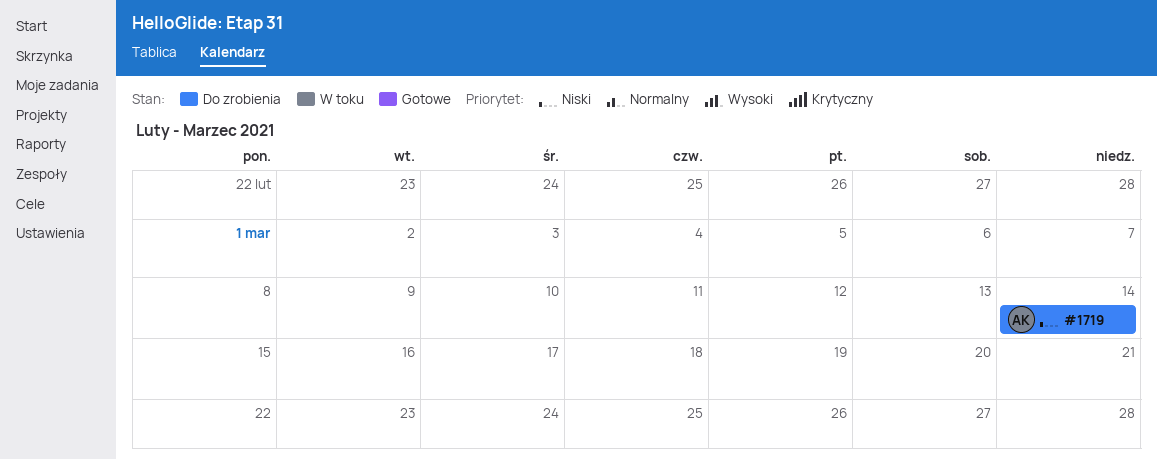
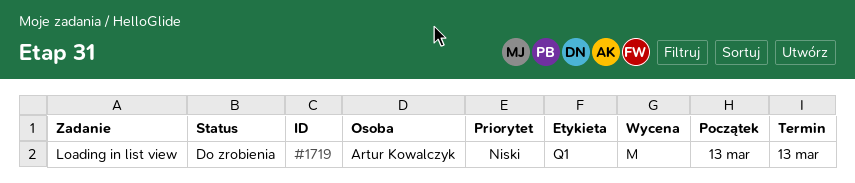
#1719, start: Mar 14 -> Mar 13
#1719, due: Mar 14 -> Mar 13

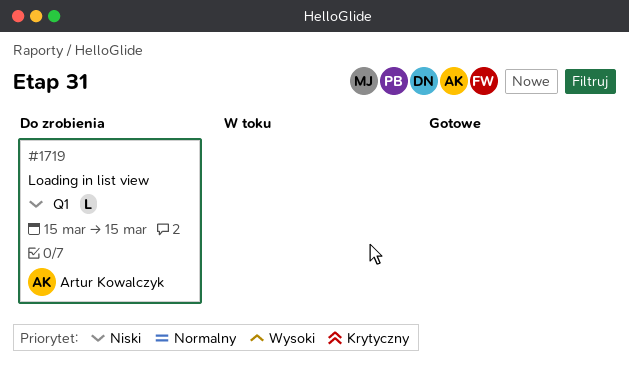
#1719, estimate: M -> L
#1719, start: Mar 13 -> Mar 15
#1719, due: Mar 13 -> Mar 15

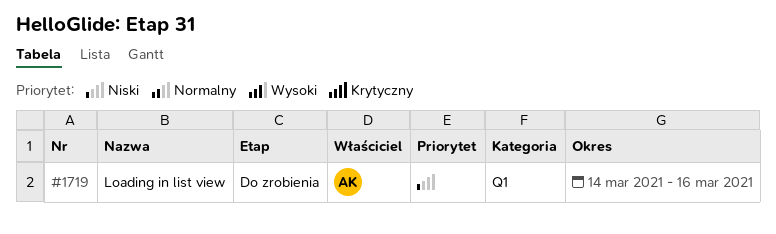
#1719, start: Mar 15 -> Mar 14
#1719, due: Mar 15 -> Mar 16

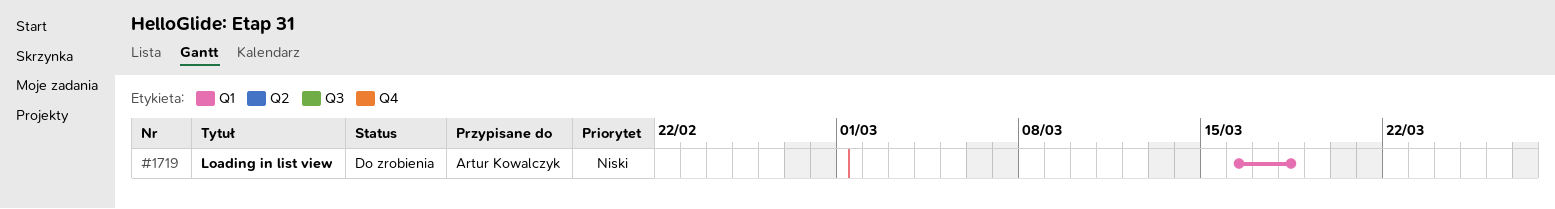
#1719, start: Mar 14 -> Mar 16
#1719, due: Mar 16 -> Mar 18

